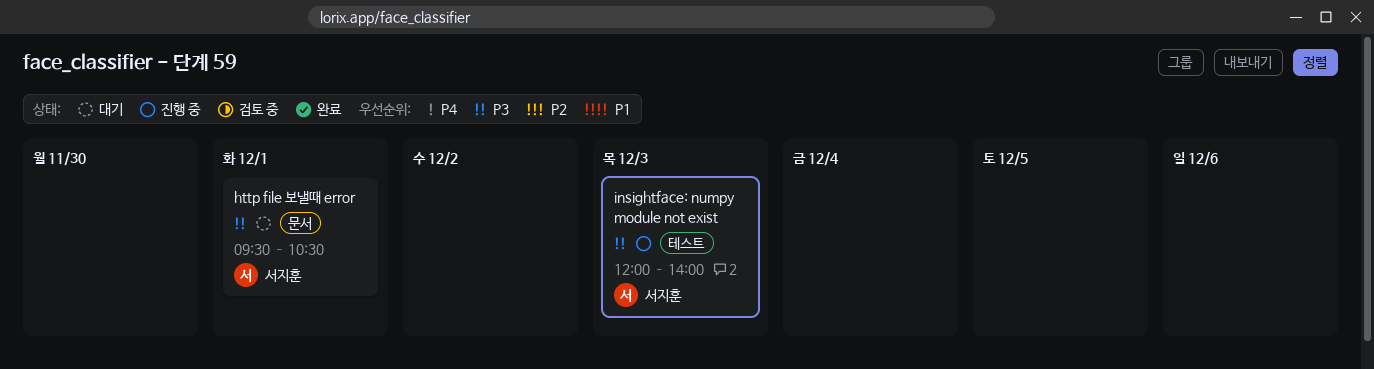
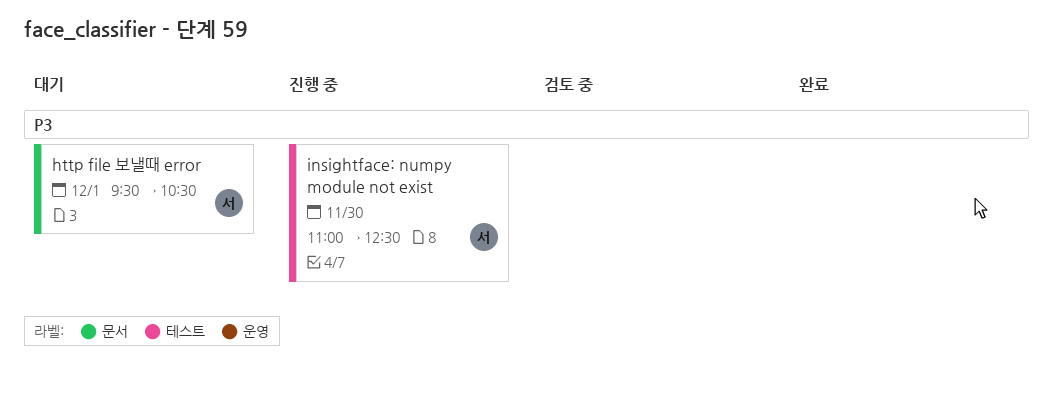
insightface: numpy module not exist, day: Dec 3 -> Nov 30
insightface: numpy module not exist, begins: 12:00 -> 11:00
insightface: numpy module not exist, ends: 14:00 -> 12:30

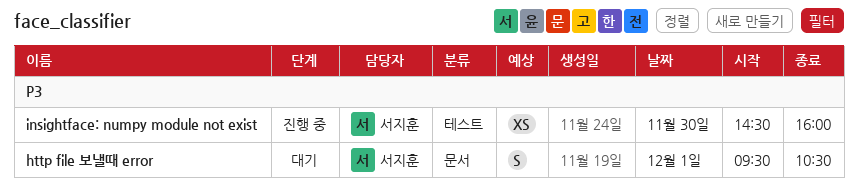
insightface: numpy module not exist, begins: 11:00 -> 14:30
insightface: numpy module not exist, ends: 12:30 -> 16:00

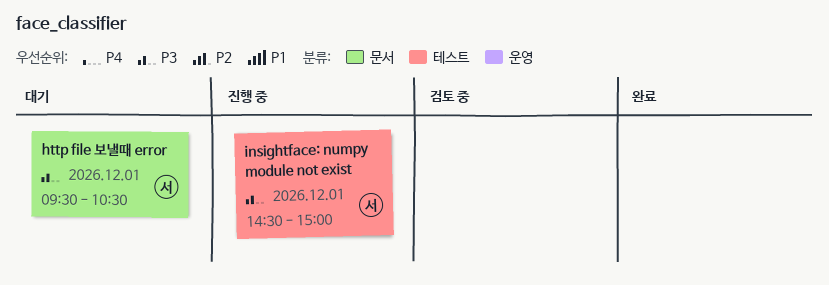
insightface: numpy module not exist, day: Nov 30 -> Dec 1
insightface: numpy module not exist, ends: 16:00 -> 15:00

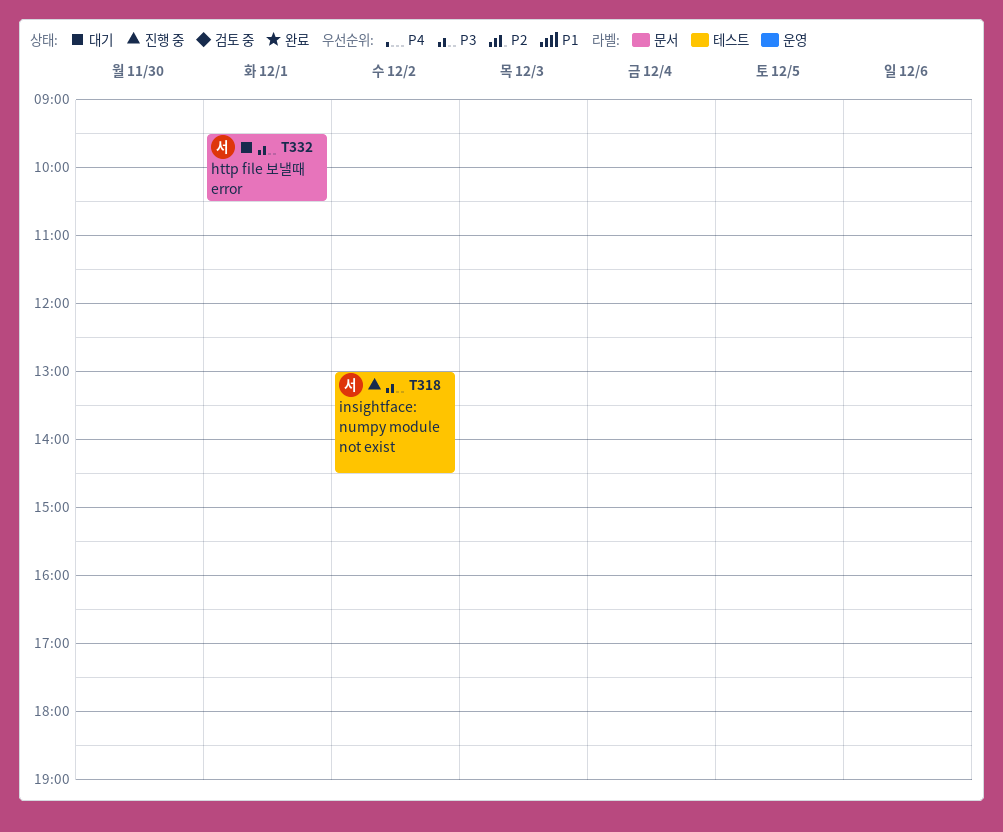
insightface: numpy module not exist, day: Dec 1 -> Dec 2
insightface: numpy module not exist, begins: 14:30 -> 13:00
insightface: numpy module not exist, ends: 15:00 -> 14:30

